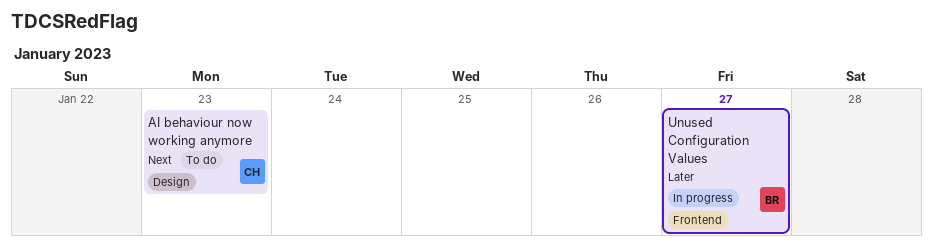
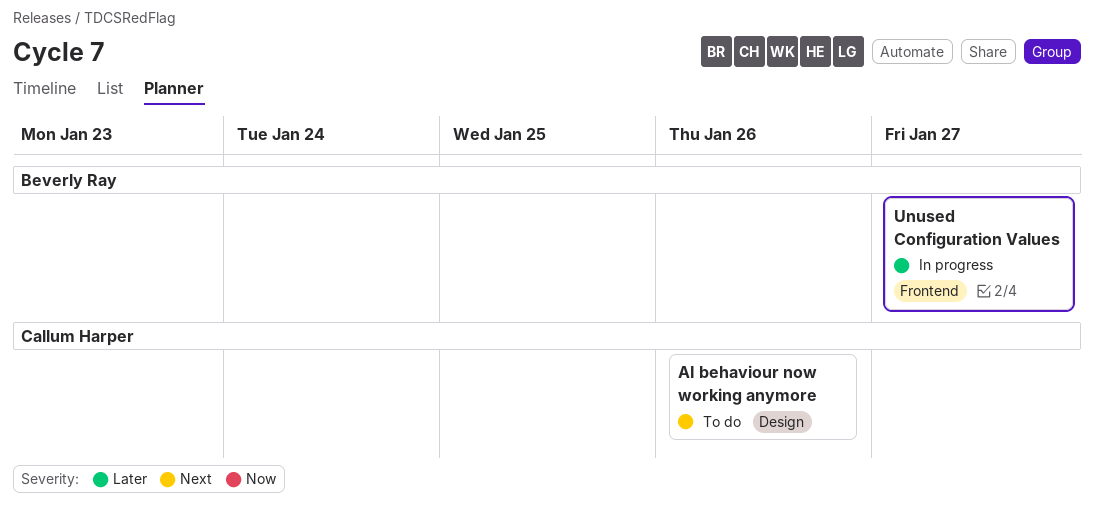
AI behaviour now working anymore, due: Jan 23 -> Jan 26

